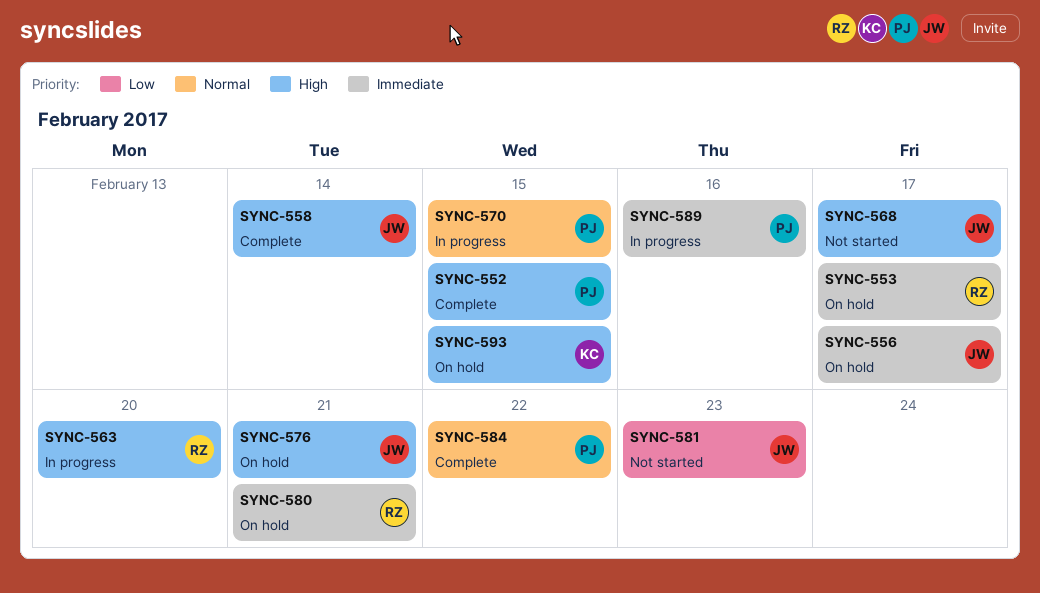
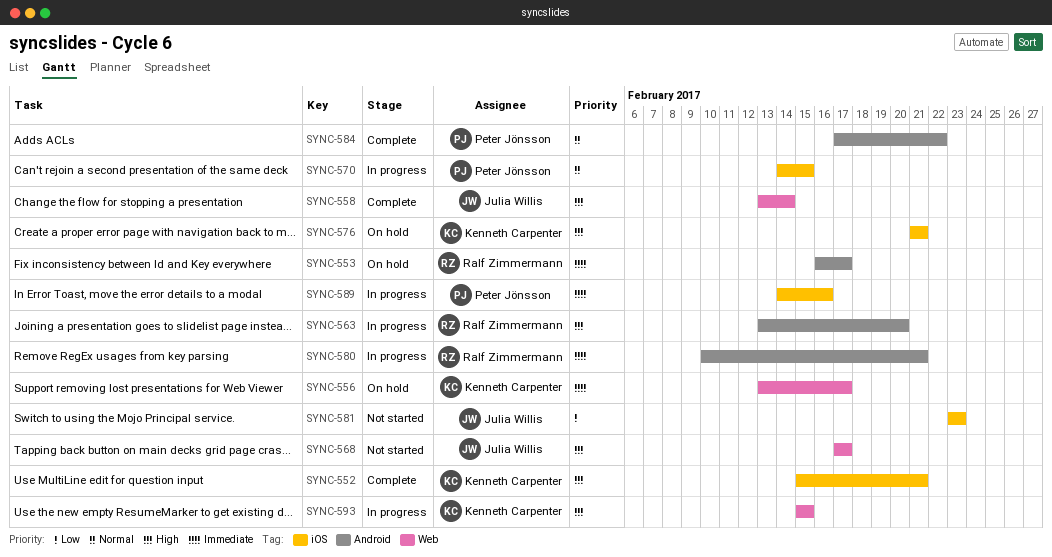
SYNC-552, owner: Peter Jönsson -> Kenneth Carpenter
SYNC-552, due: Feb 15 -> Feb 21
SYNC-556, owner: Julia Willis -> Kenneth Carpenter
SYNC-576, owner: Julia Willis -> Kenneth Carpenter
SYNC-580, status: On hold -> In progress
SYNC-593, status: On hold -> In progress

